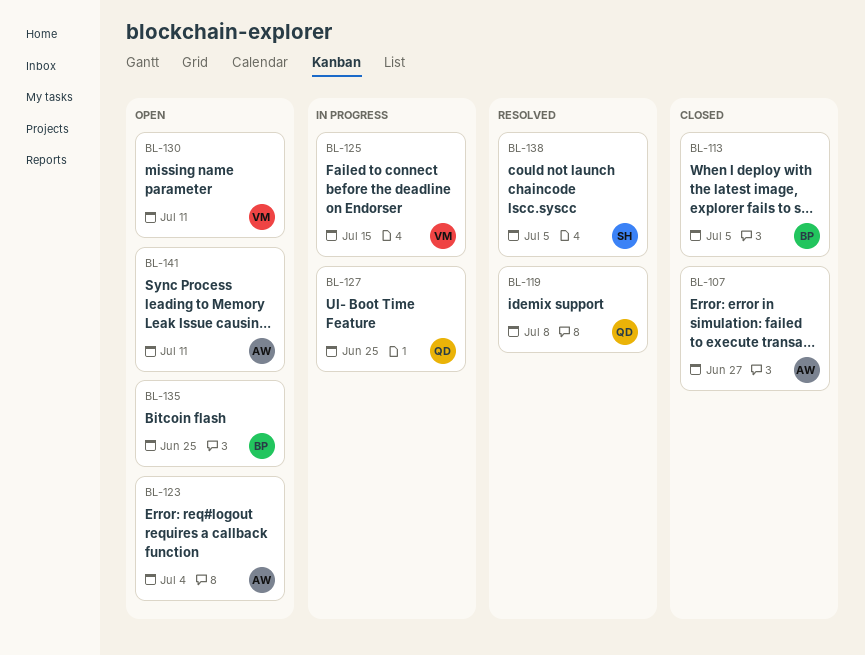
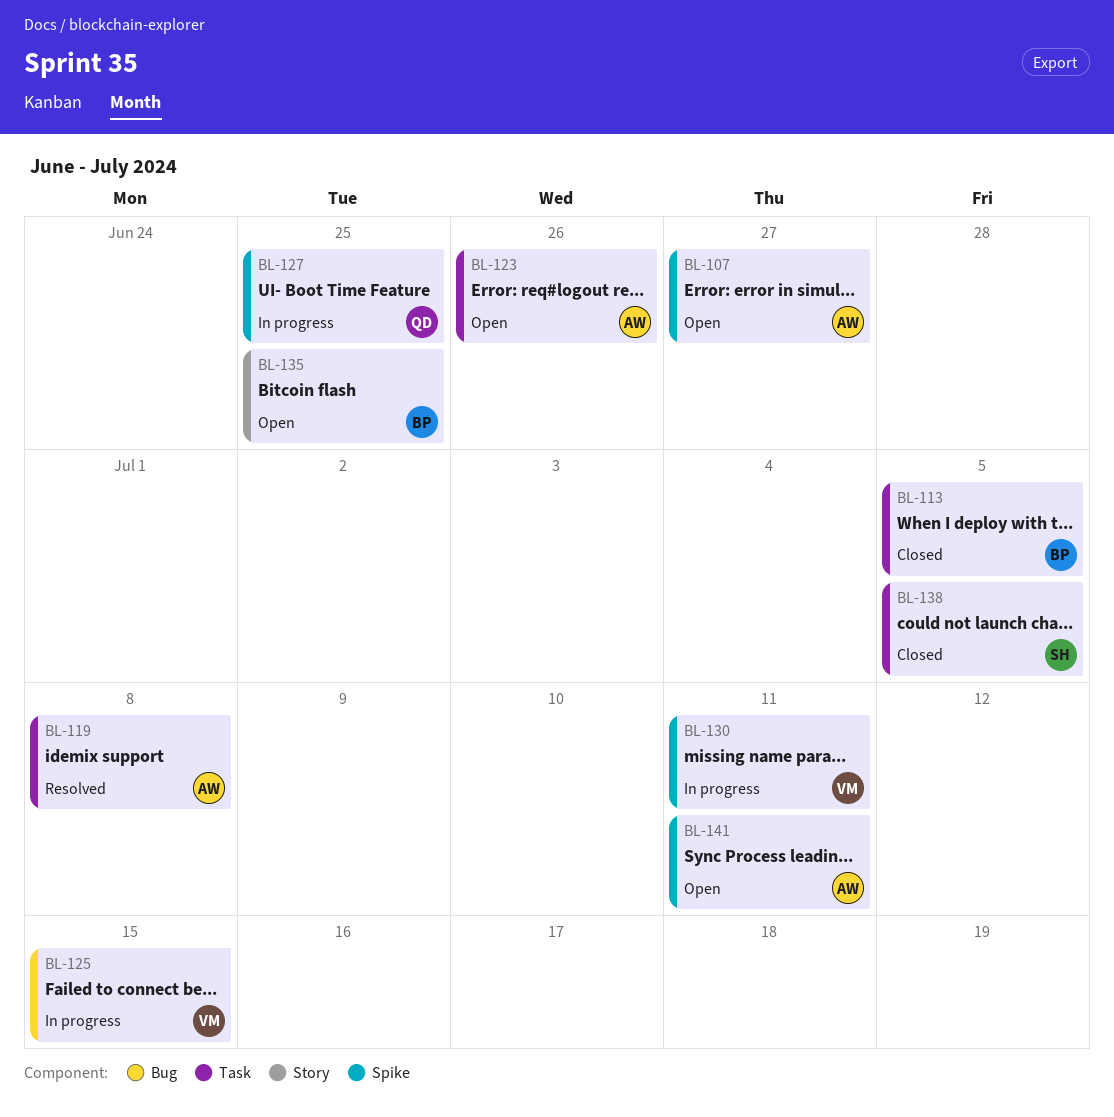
BL-107, status: Closed -> Open
BL-119, owner: QD -> AW
BL-123, due: Jul 4 -> Jun 26
BL-130, status: Open -> In progress
BL-138, status: Resolved -> Closed

